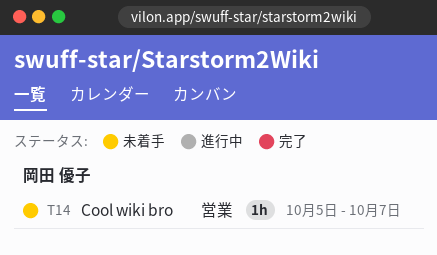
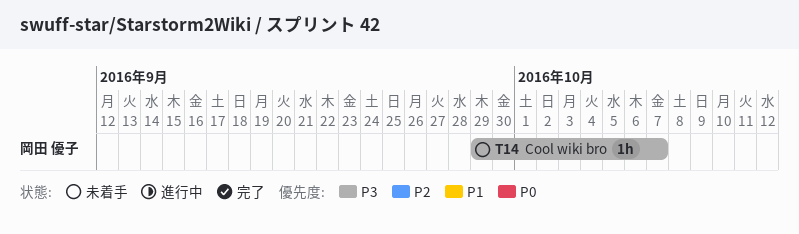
T14, start: Oct 5 -> Sep 29

